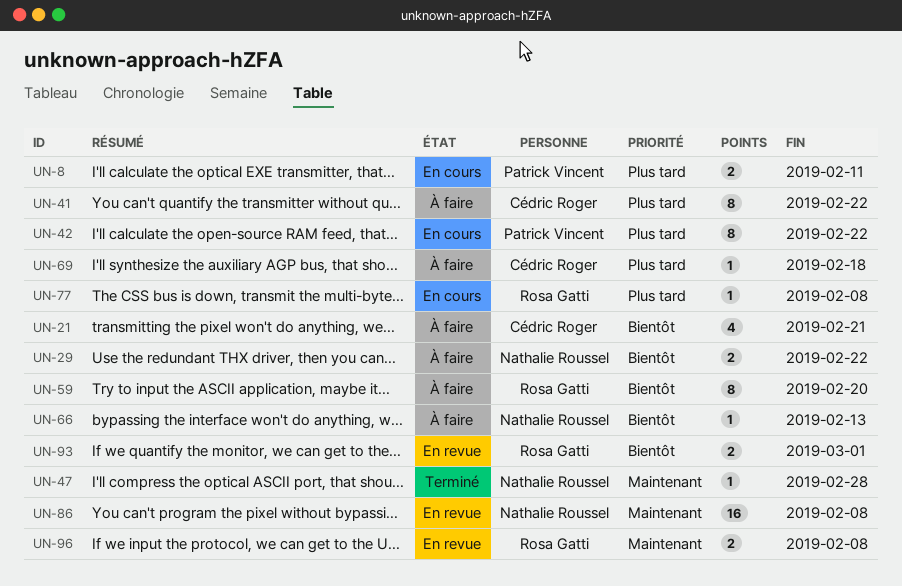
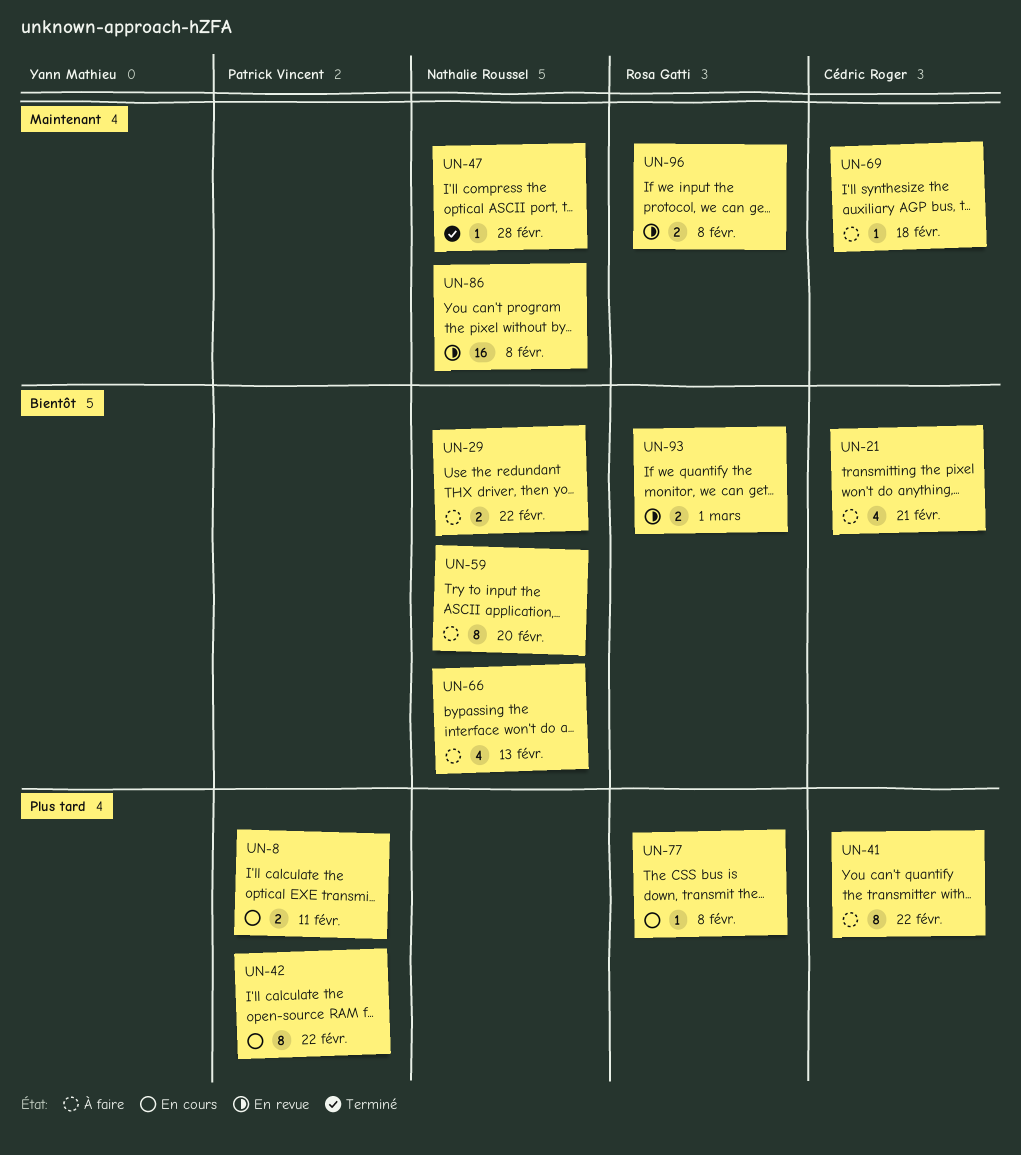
UN-59, owner: Rosa Gatti -> Nathalie Roussel
UN-66, estimate: 1 -> 4
UN-69, priority: Plus tard -> Maintenant

